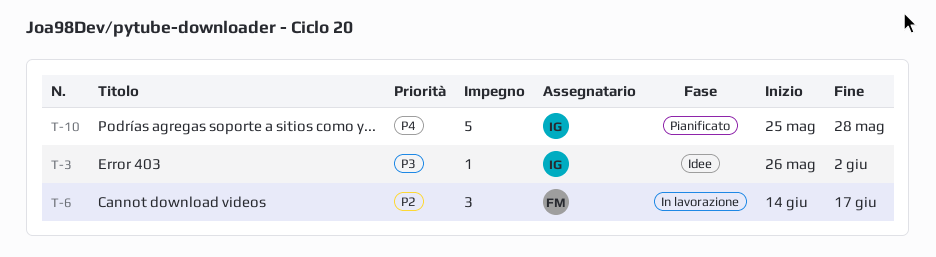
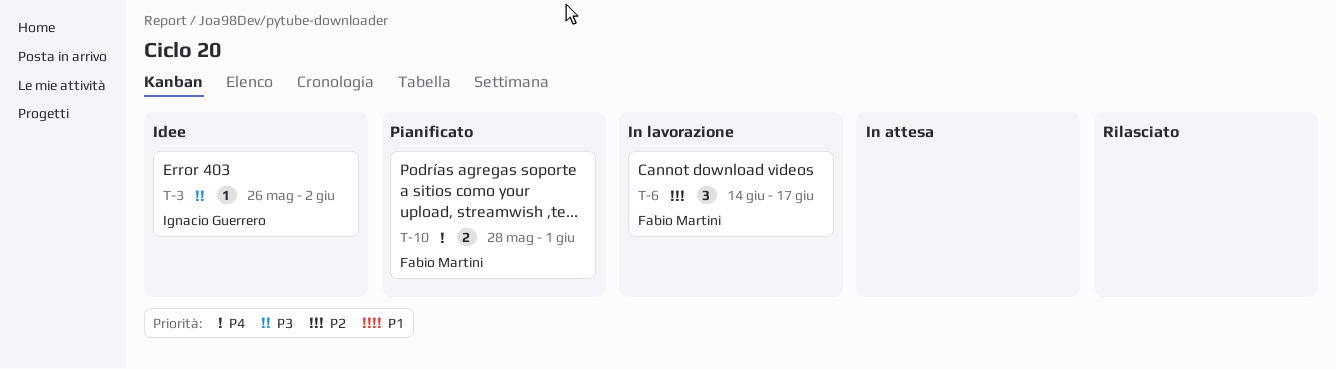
T-10, owner: Ignacio Guerrero -> Fabio Martini
T-10, estimate: 5 -> 2
T-10, start: May 25 -> May 28
T-10, due: May 28 -> Jun 1

